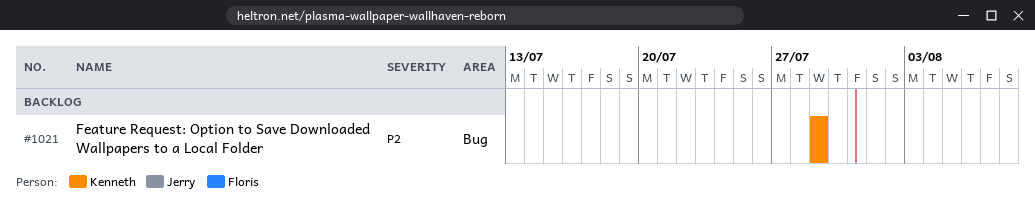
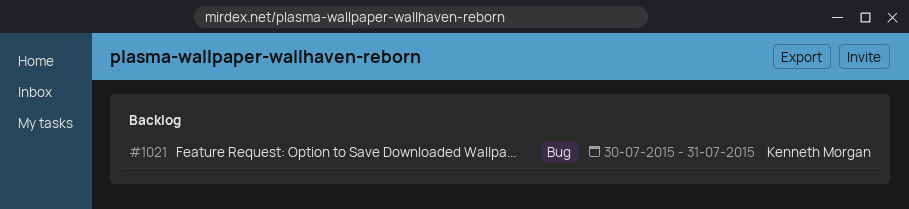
#1021, start: Jul 29 -> Jul 30
#1021, due: Jul 29 -> Jul 31

